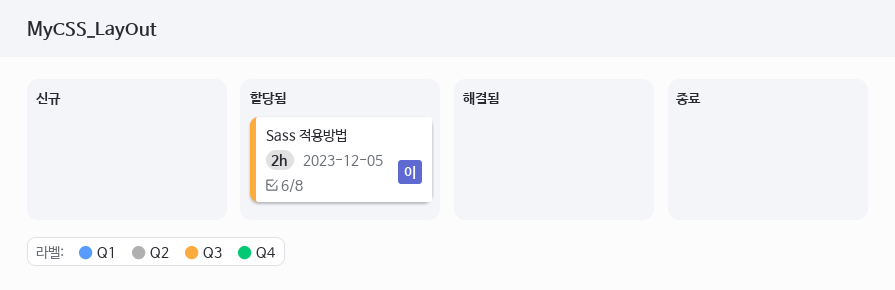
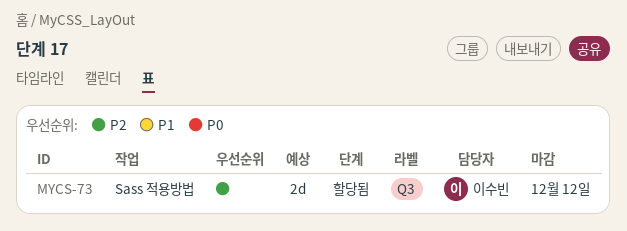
Sass 적용방법, estimate: 2h -> 2d
Sass 적용방법, due: Dec 5 -> Dec 12

